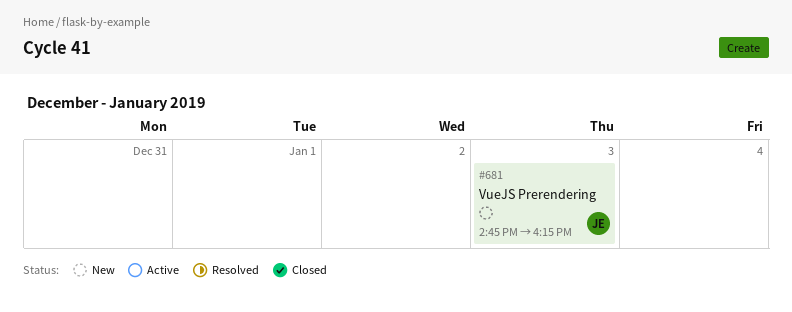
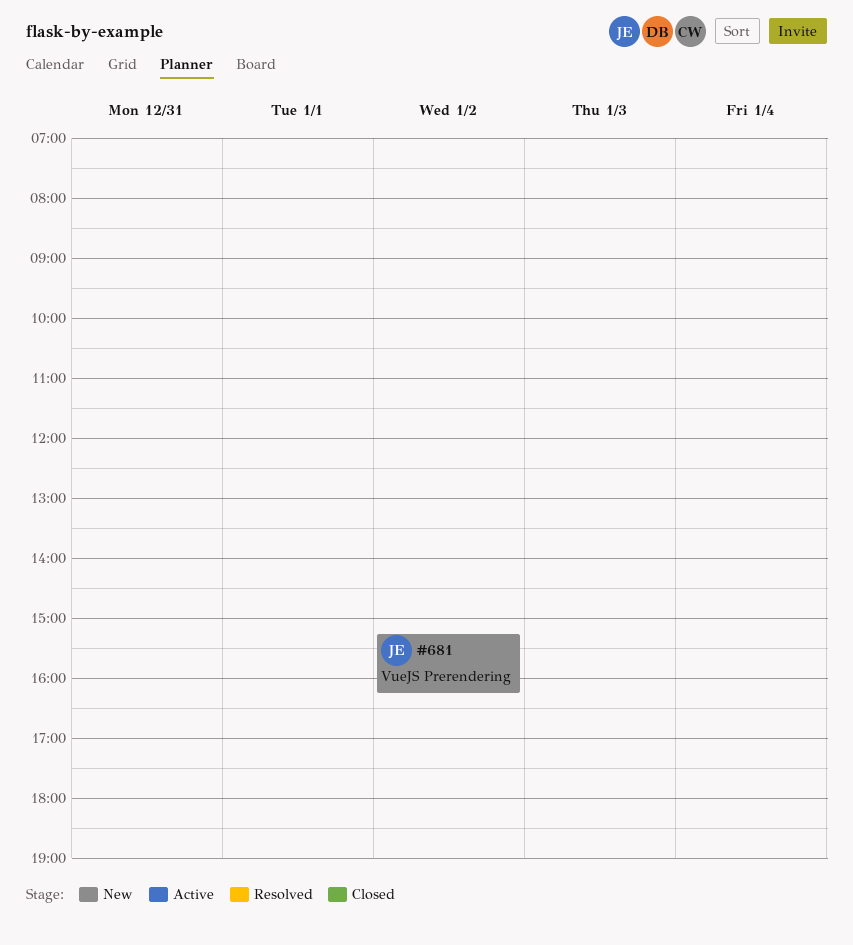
#681, day: Jan 3 -> Jan 2
#681, begins: 14:45 -> 15:15

